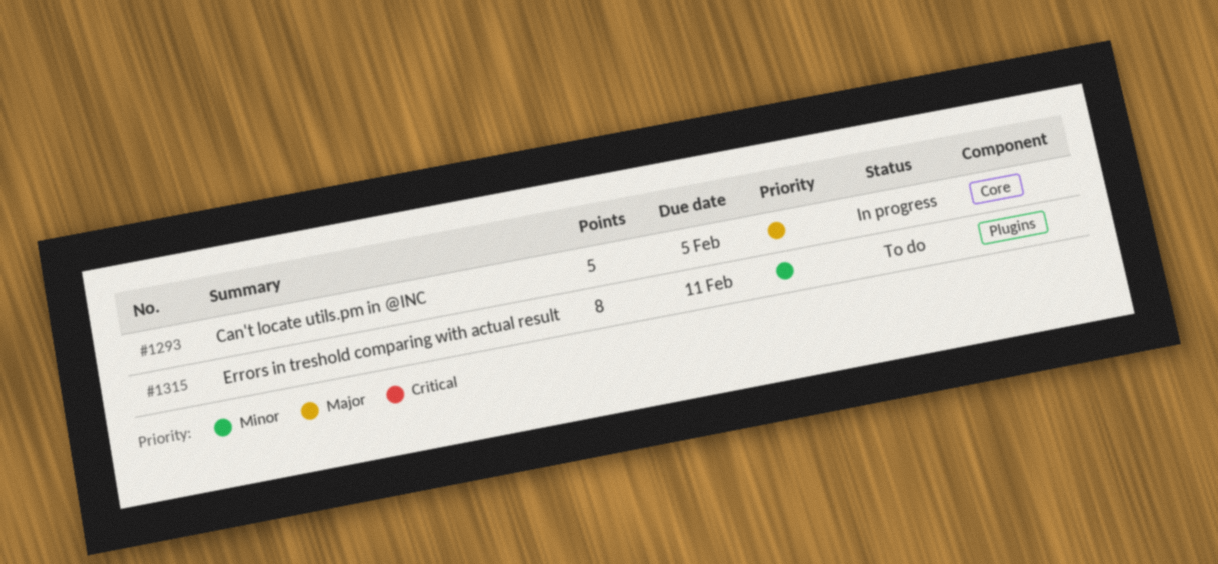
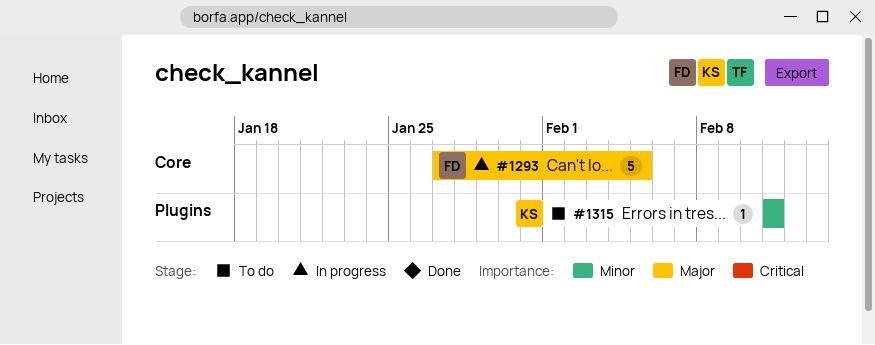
#1315, estimate: 8 -> 1

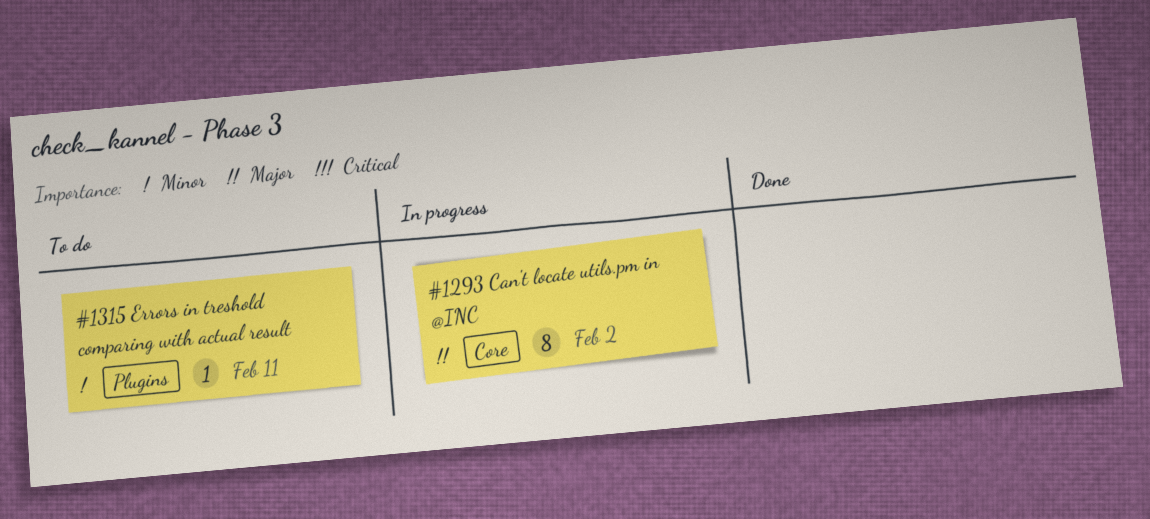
#1293, estimate: 5 -> 8
#1293, due: Feb 5 -> Feb 2

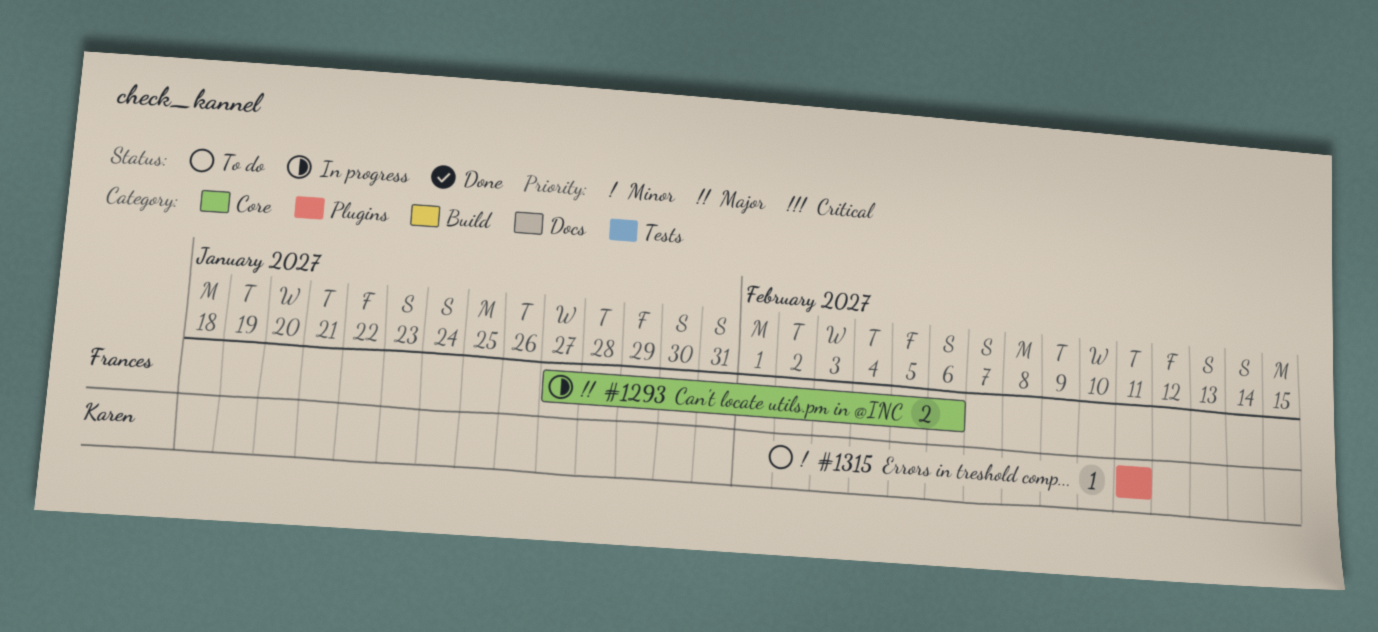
#1293, estimate: 8 -> 2
#1293, due: Feb 2 -> Feb 6

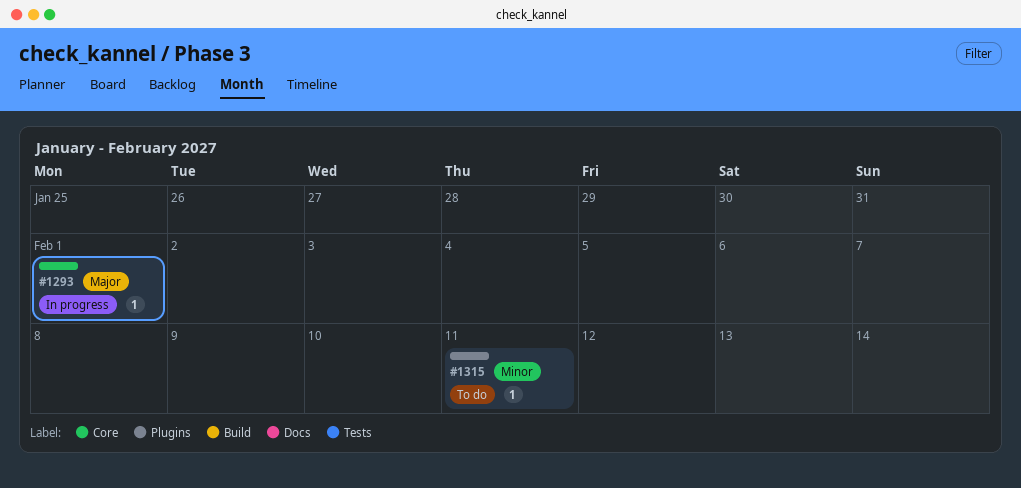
#1293, estimate: 2 -> 1
#1293, due: Feb 6 -> Feb 1

